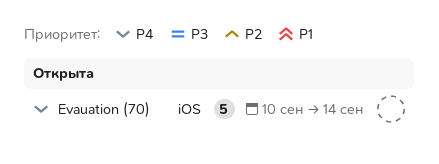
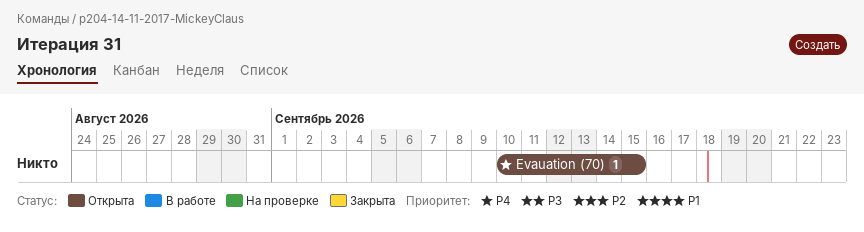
Evauation (70), estimate: 5 -> 1
Evauation (70), due: Sep 14 -> Sep 15

